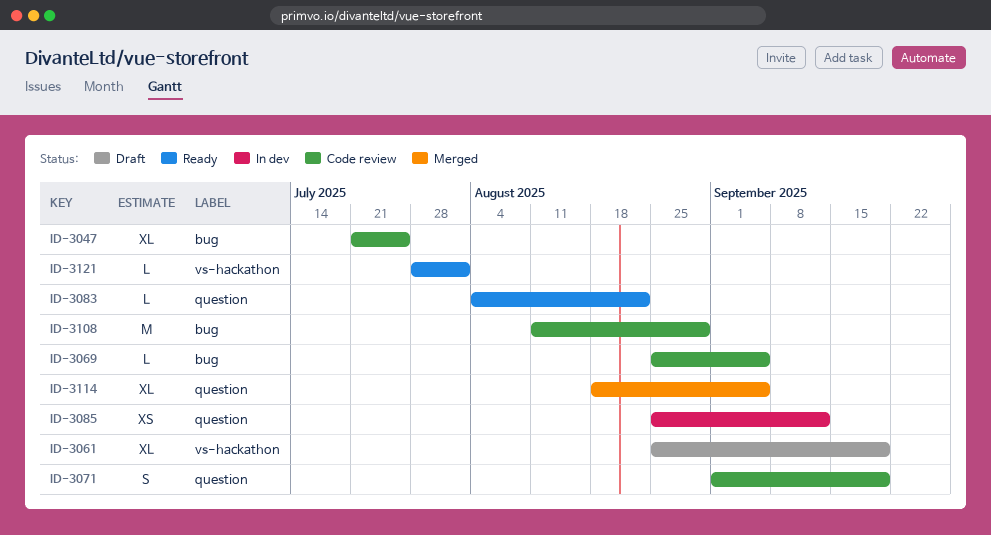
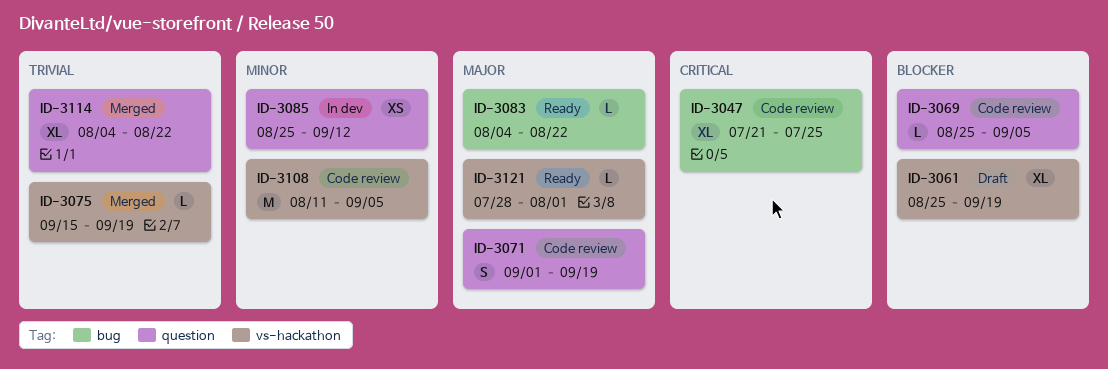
ID-3069, label: bug -> question
ID-3075: none -> present
ID-3083, label: question -> bug
ID-3108, label: bug -> vs-hackathon
ID-3108, due: Aug 29 -> Sep 5
ID-3114, start: Aug 18 -> Aug 4
ID-3114, due: Sep 5 -> Aug 22

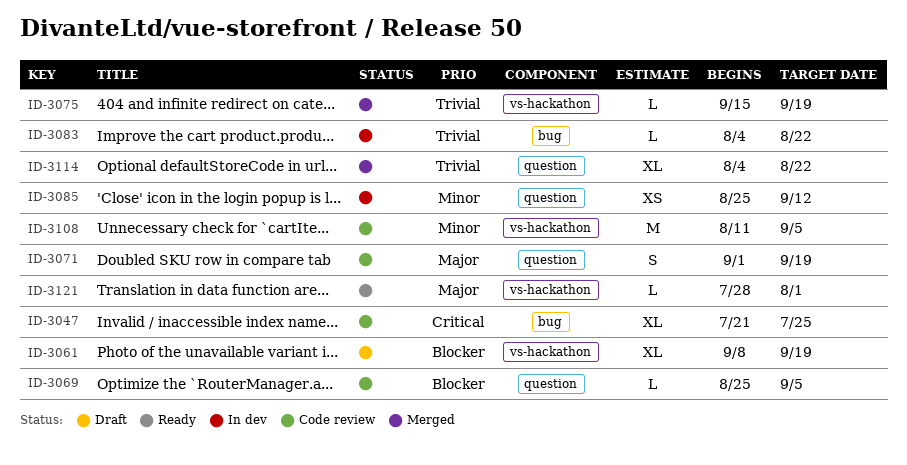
ID-3061, start: Aug 25 -> Sep 8
ID-3083, status: Ready -> In dev
ID-3083, priority: Major -> Trivial

